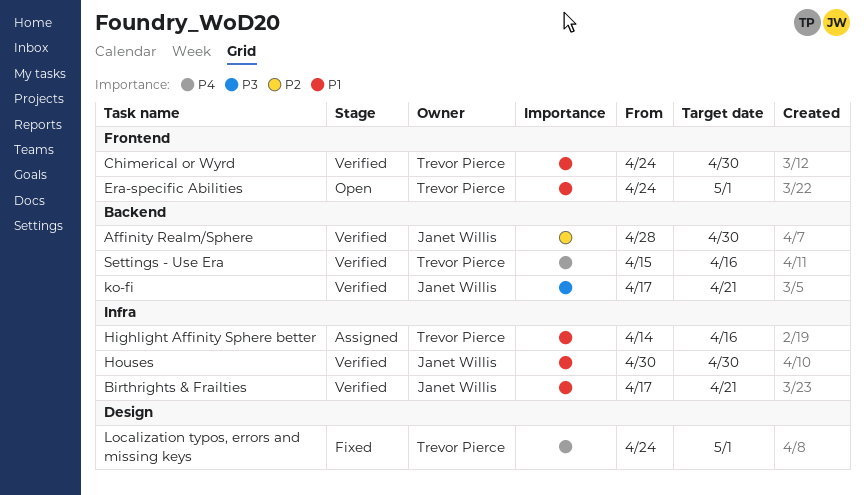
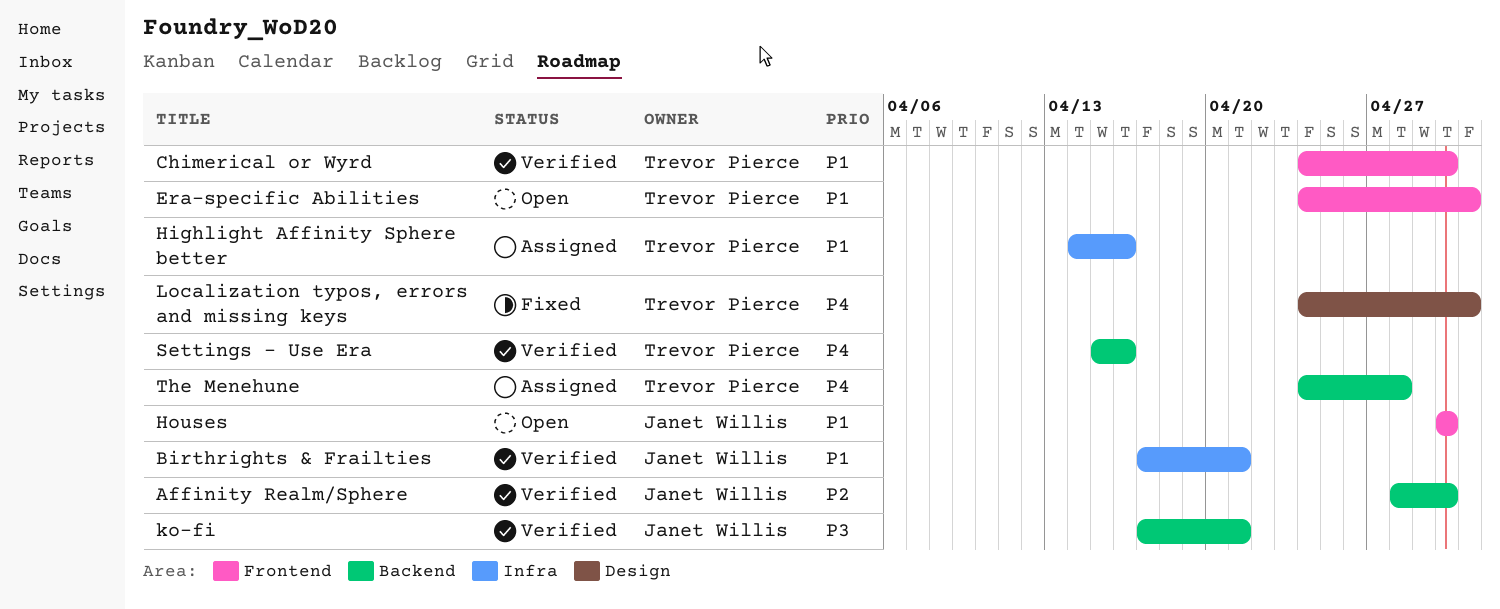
Houses, status: Verified -> Open
Houses, label: Infra -> Frontend
The Menehune: none -> present

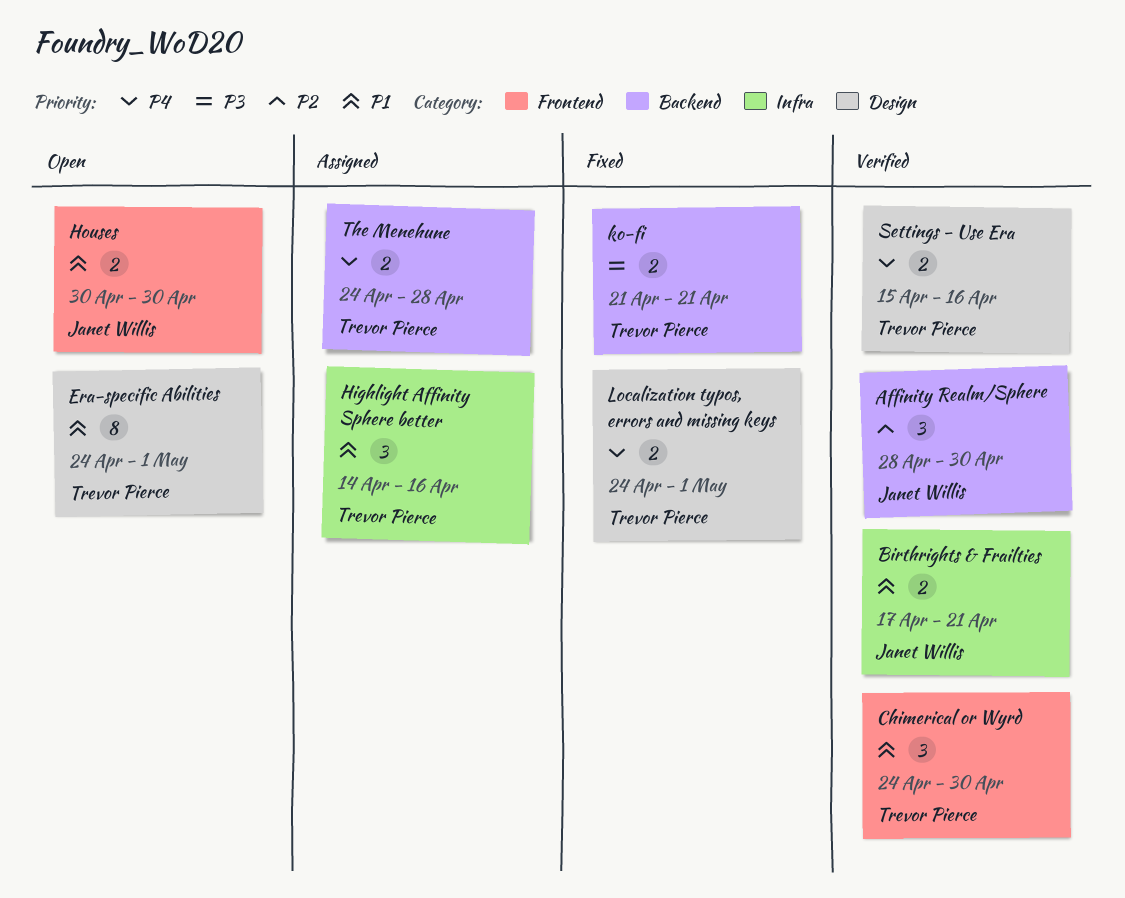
Era-specific Abilities, label: Frontend -> Design
ko-fi, status: Verified -> Fixed
ko-fi, owner: Janet Willis -> Trevor Pierce
ko-fi, start: Apr 17 -> Apr 21
Settings - Use Era, label: Backend -> Design

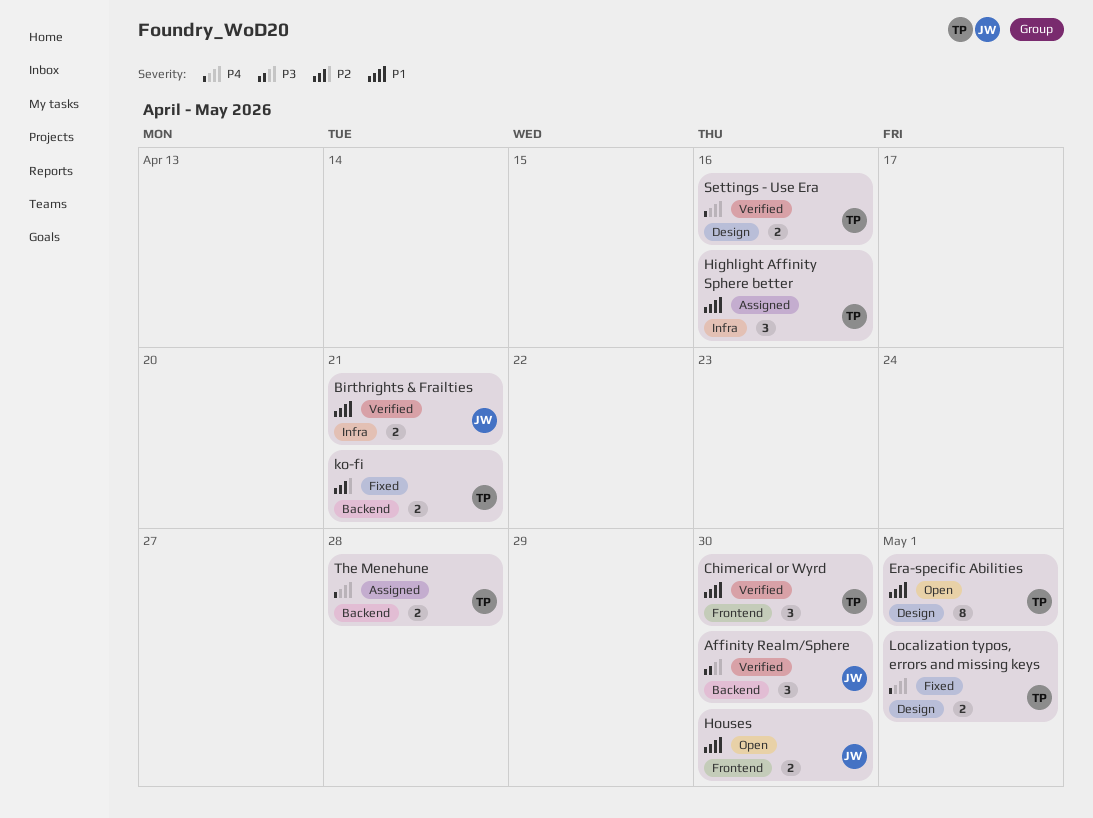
Affinity Realm/Sphere, priority: P2 -> P3
ko-fi, priority: P3 -> P2

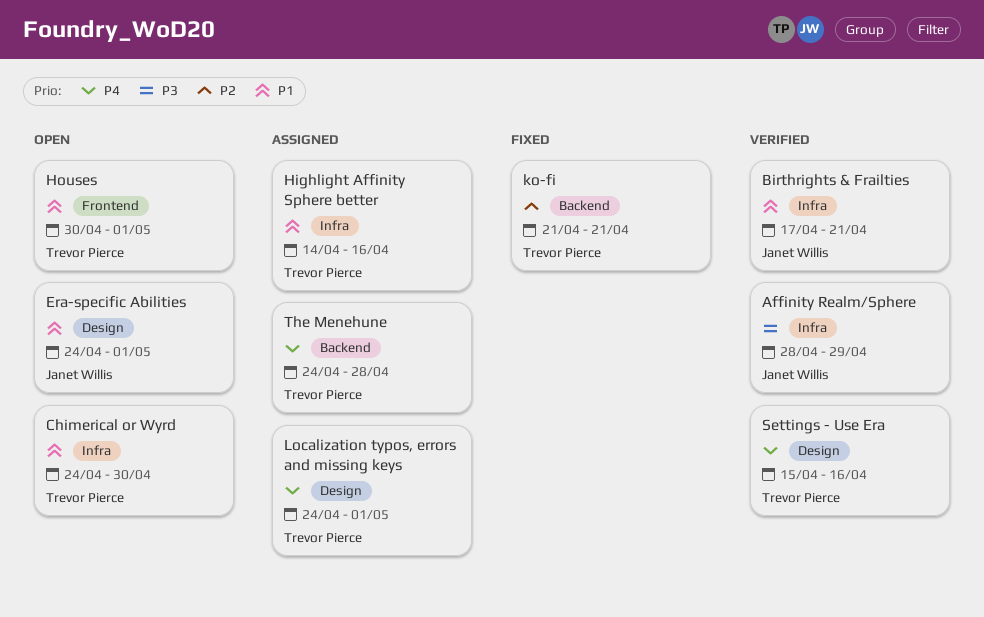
Affinity Realm/Sphere, label: Backend -> Infra
Affinity Realm/Sphere, due: Apr 30 -> Apr 29
Chimerical or Wyrd, status: Verified -> Open
Chimerical or Wyrd, label: Frontend -> Infra
Era-specific Abilities, owner: Trevor Pierce -> Janet Willis
Houses, owner: Janet Willis -> Trevor Pierce
Houses, due: Apr 30 -> May 1
Localization typos, errors and missing keys, status: Fixed -> Assigned

